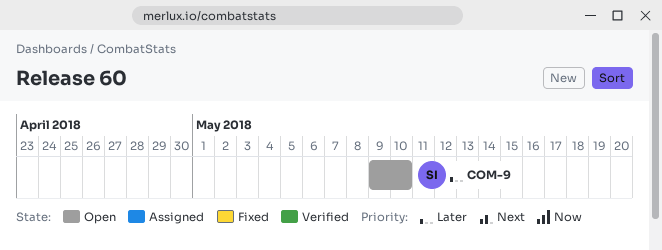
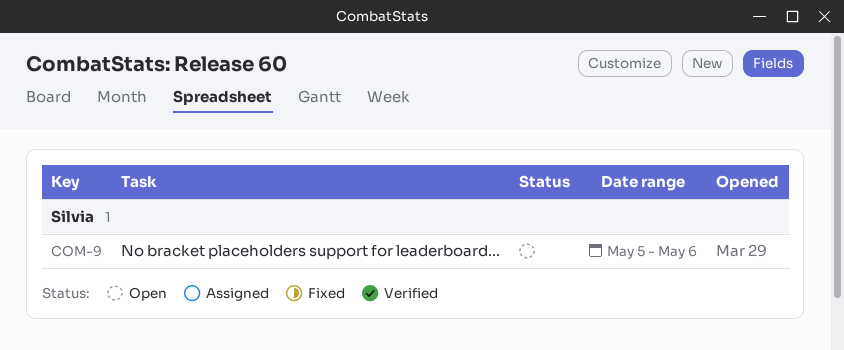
COM-9, start: May 9 -> May 5
COM-9, due: May 10 -> May 6

